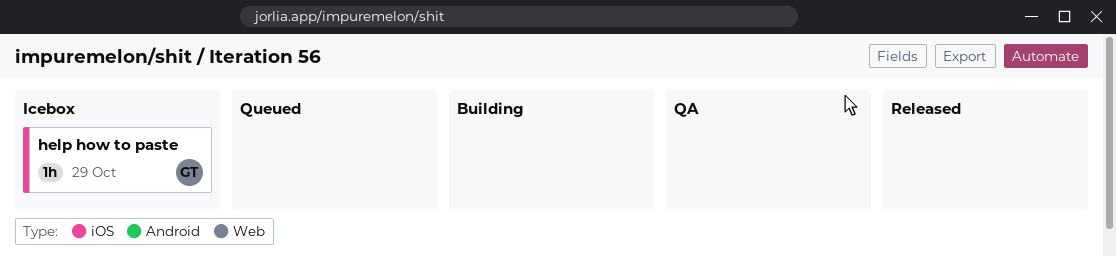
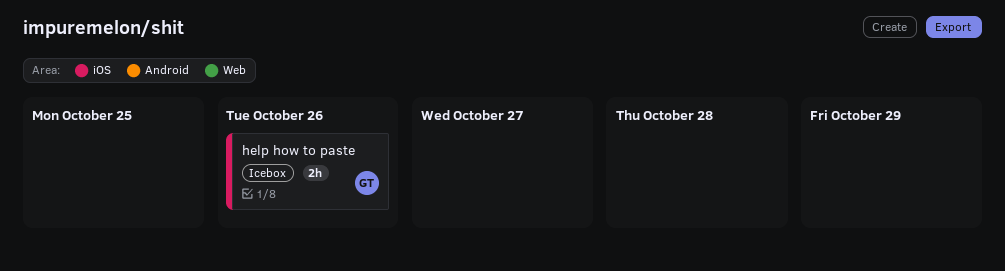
help how to paste, estimate: 1h -> 2h
help how to paste, due: Oct 29 -> Oct 26

